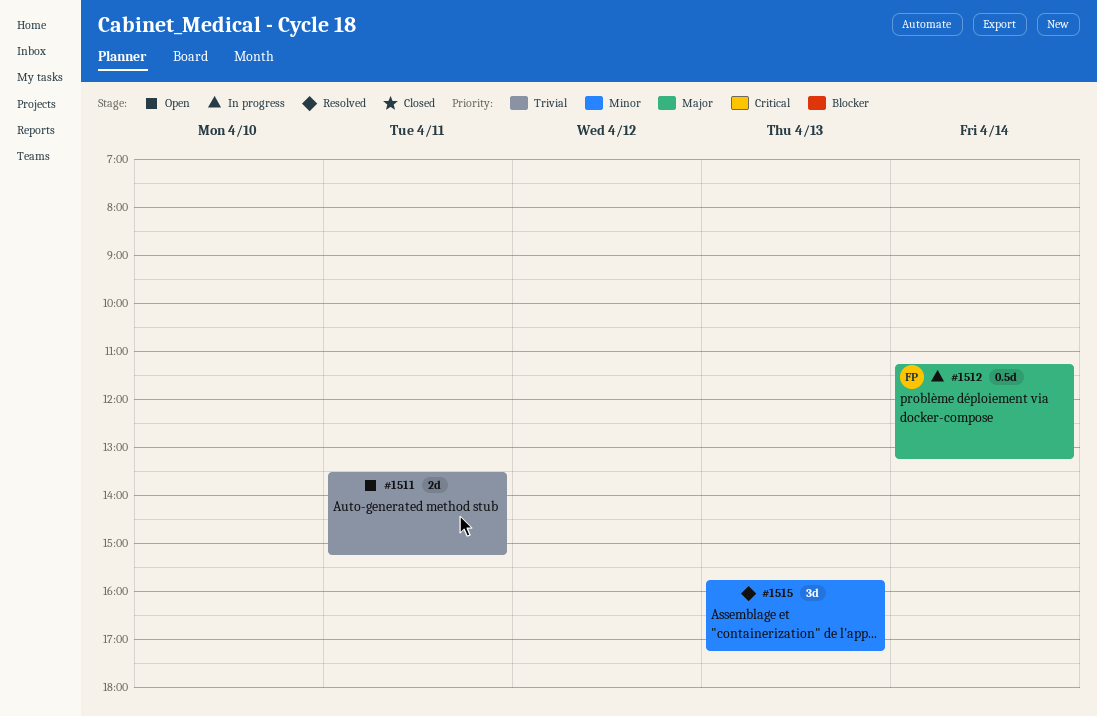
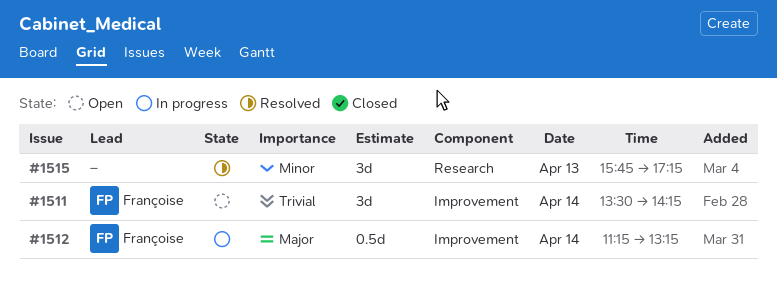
#1511, owner: none -> Françoise
#1511, estimate: 2d -> 3d
#1511, day: Apr 11 -> Apr 14
#1511, ends: 15:15 -> 14:15

